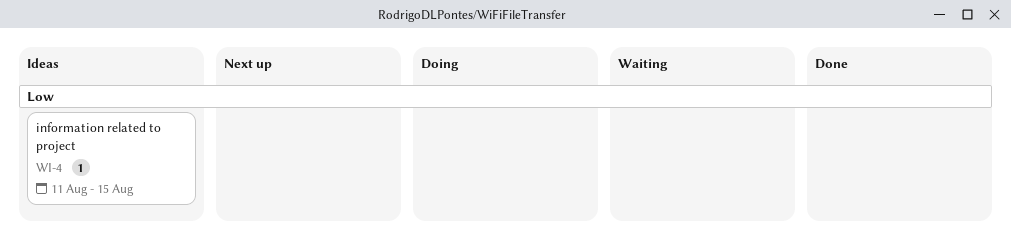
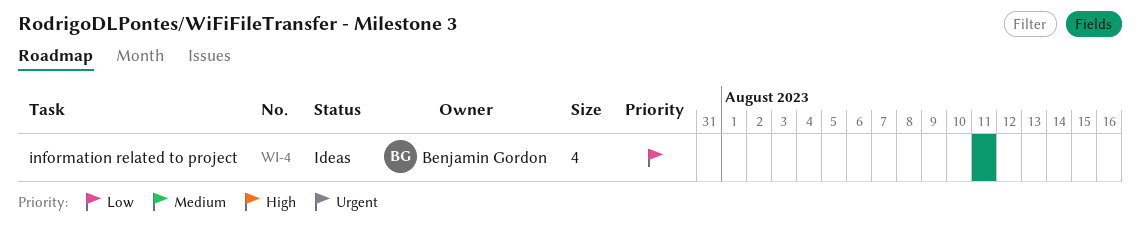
WI-4, estimate: 1 -> 4
WI-4, due: Aug 15 -> Aug 11

